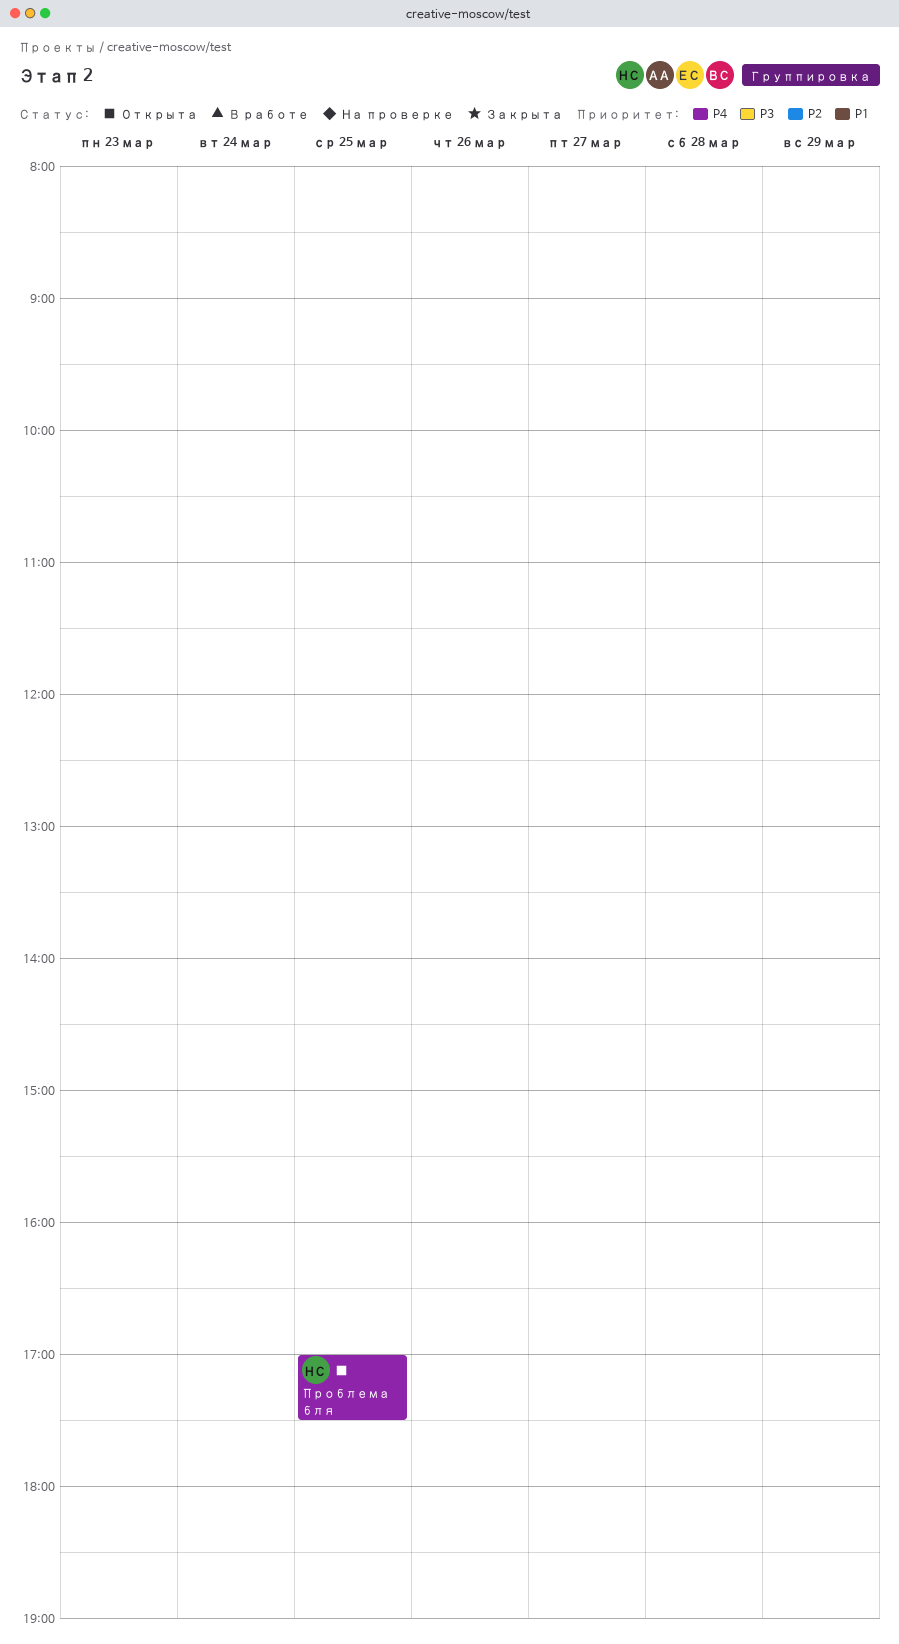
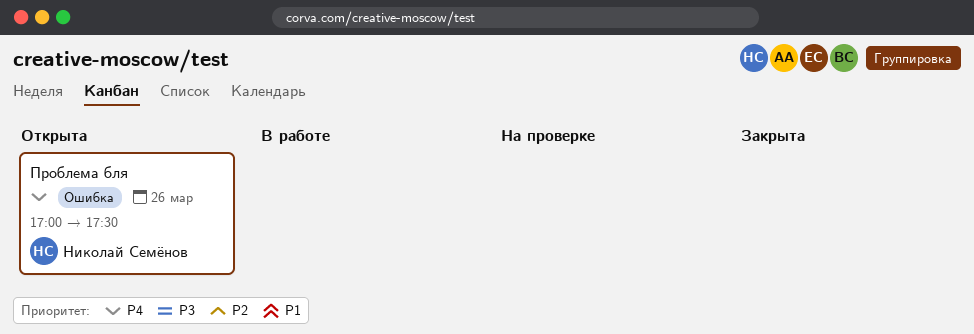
Проблема бля, day: Mar 25 -> Mar 26

